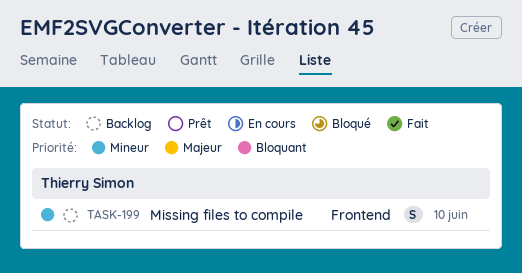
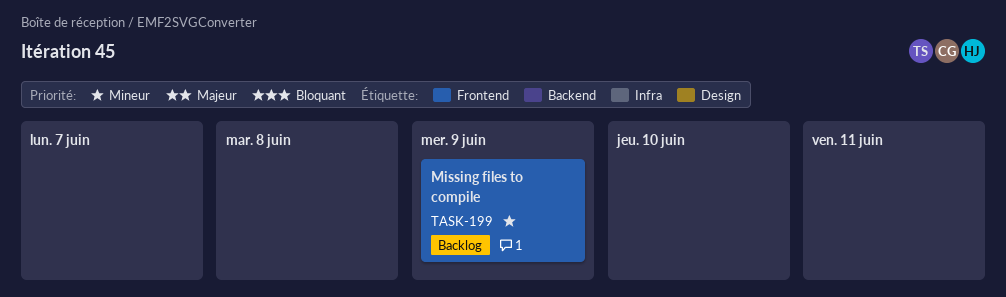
TASK-199, due: Jun 10 -> Jun 9

